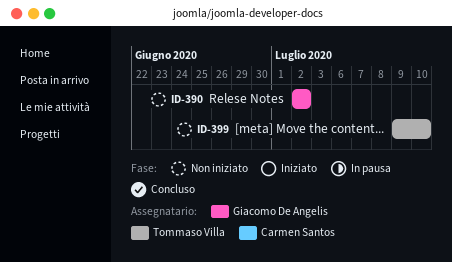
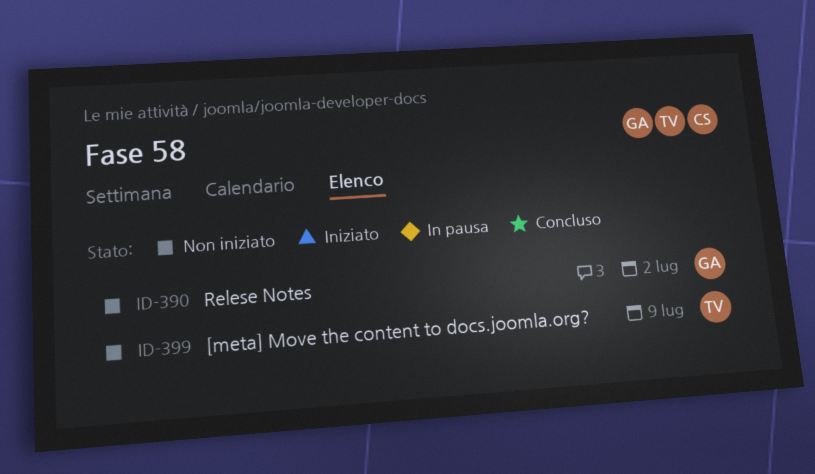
ID-399, due: Jul 10 -> Jul 9

